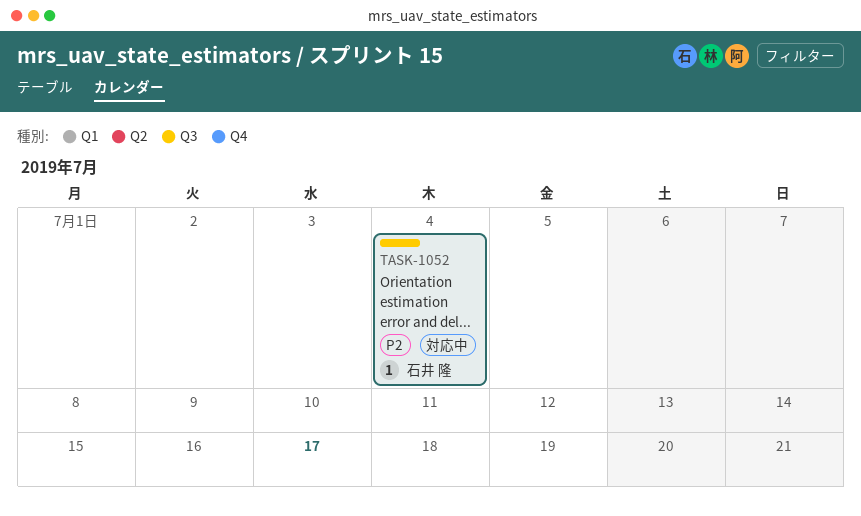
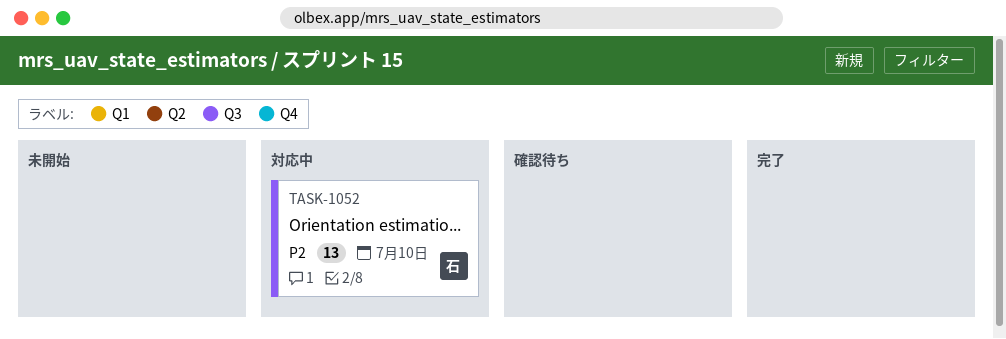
TASK-1052, estimate: 1 -> 13
TASK-1052, due: Jul 4 -> Jul 10

